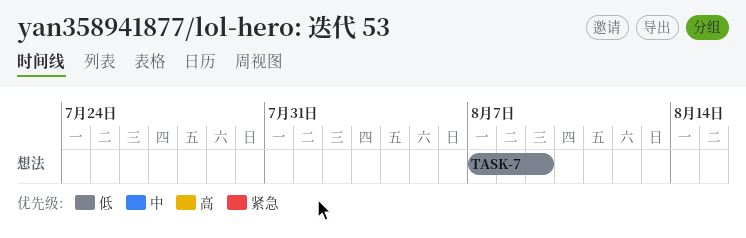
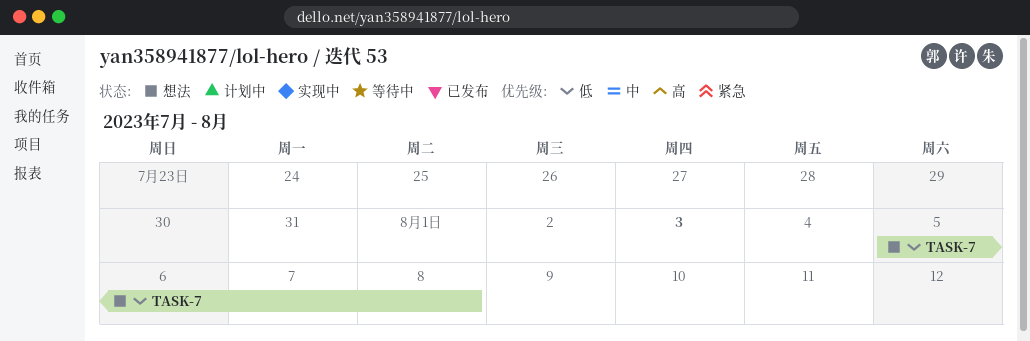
TASK-7, start: Aug 7 -> Aug 5
TASK-7, due: Aug 9 -> Aug 8

